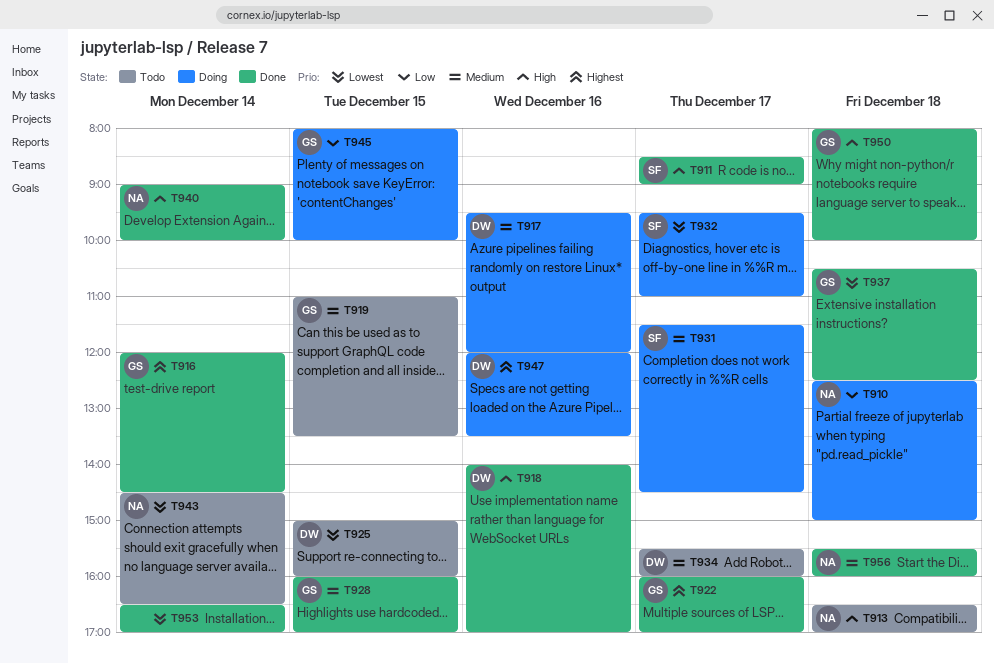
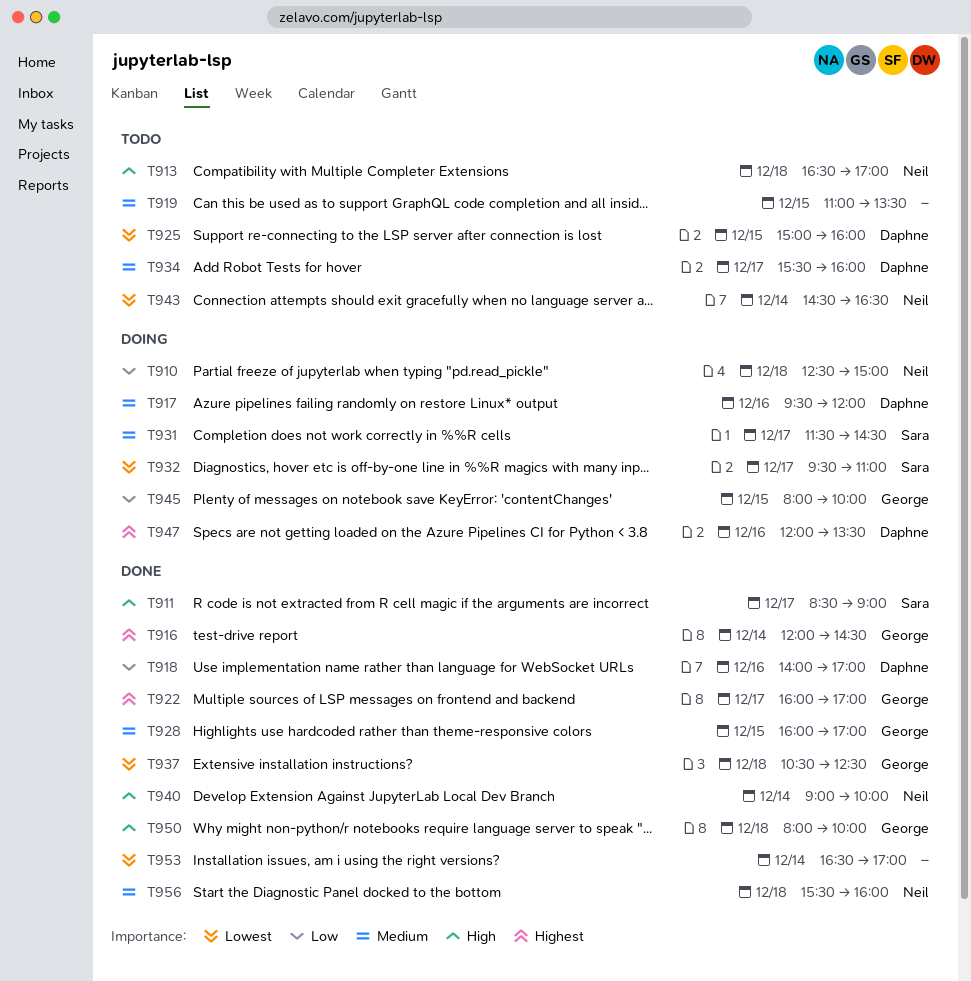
T918, priority: High -> Low
T919, owner: George -> none

